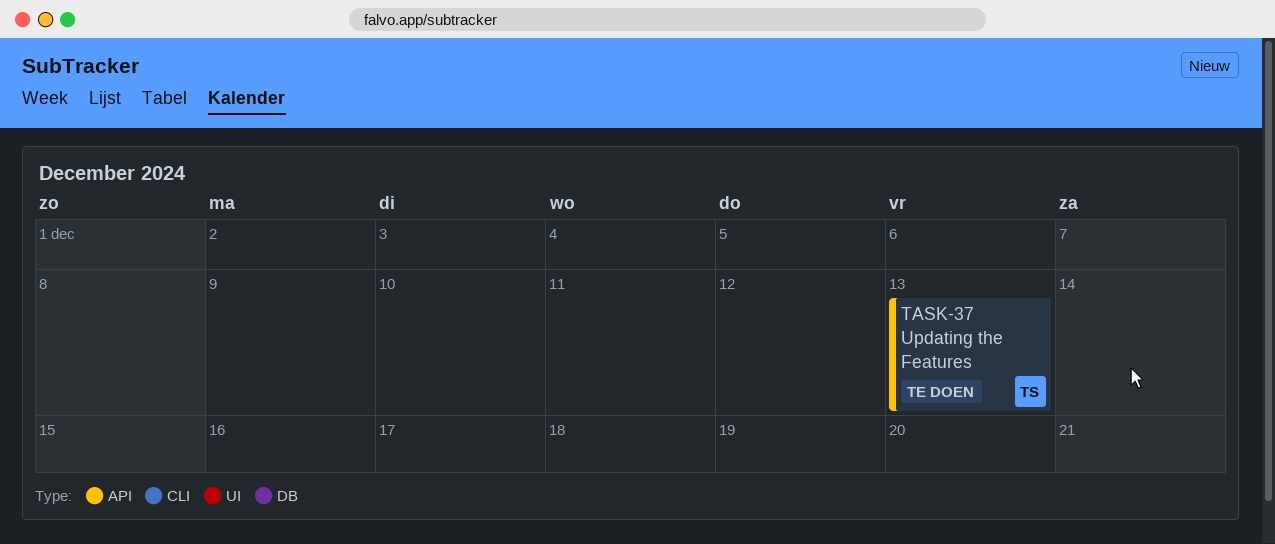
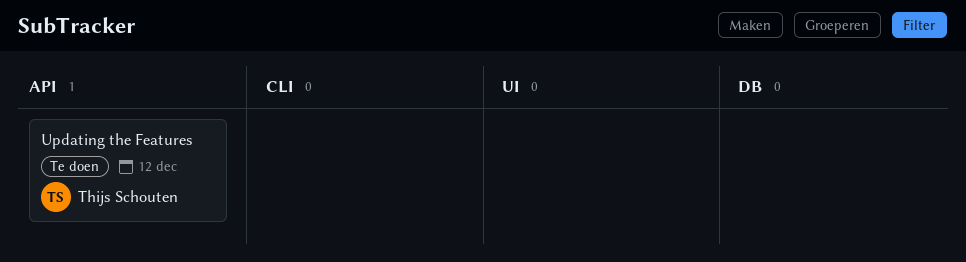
Updating the Features, due: Dec 13 -> Dec 12

